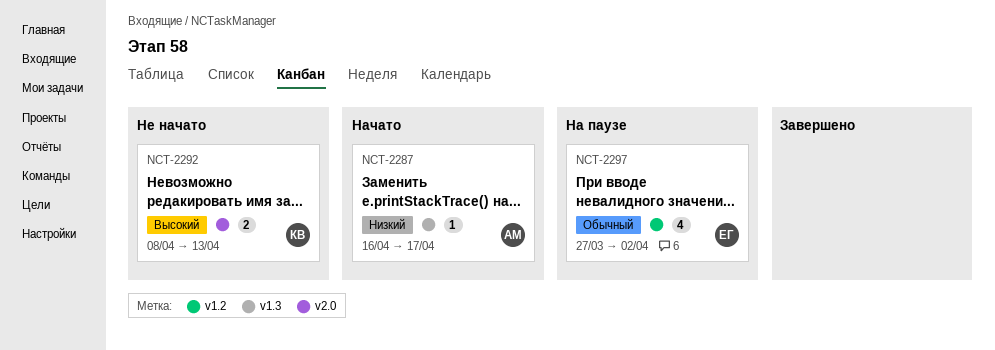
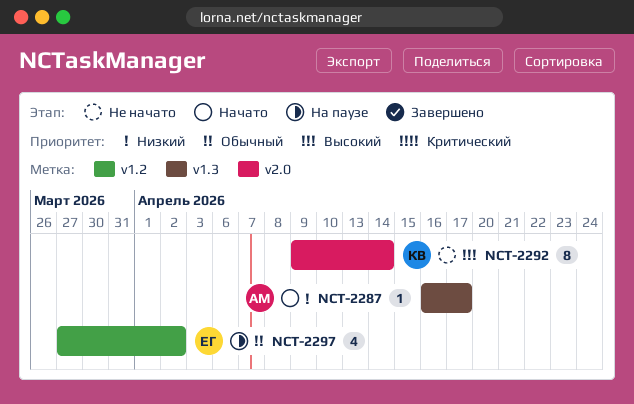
NCT-2292, estimate: 2 -> 8
NCT-2292, start: Apr 8 -> Apr 9
NCT-2292, due: Apr 13 -> Apr 14

